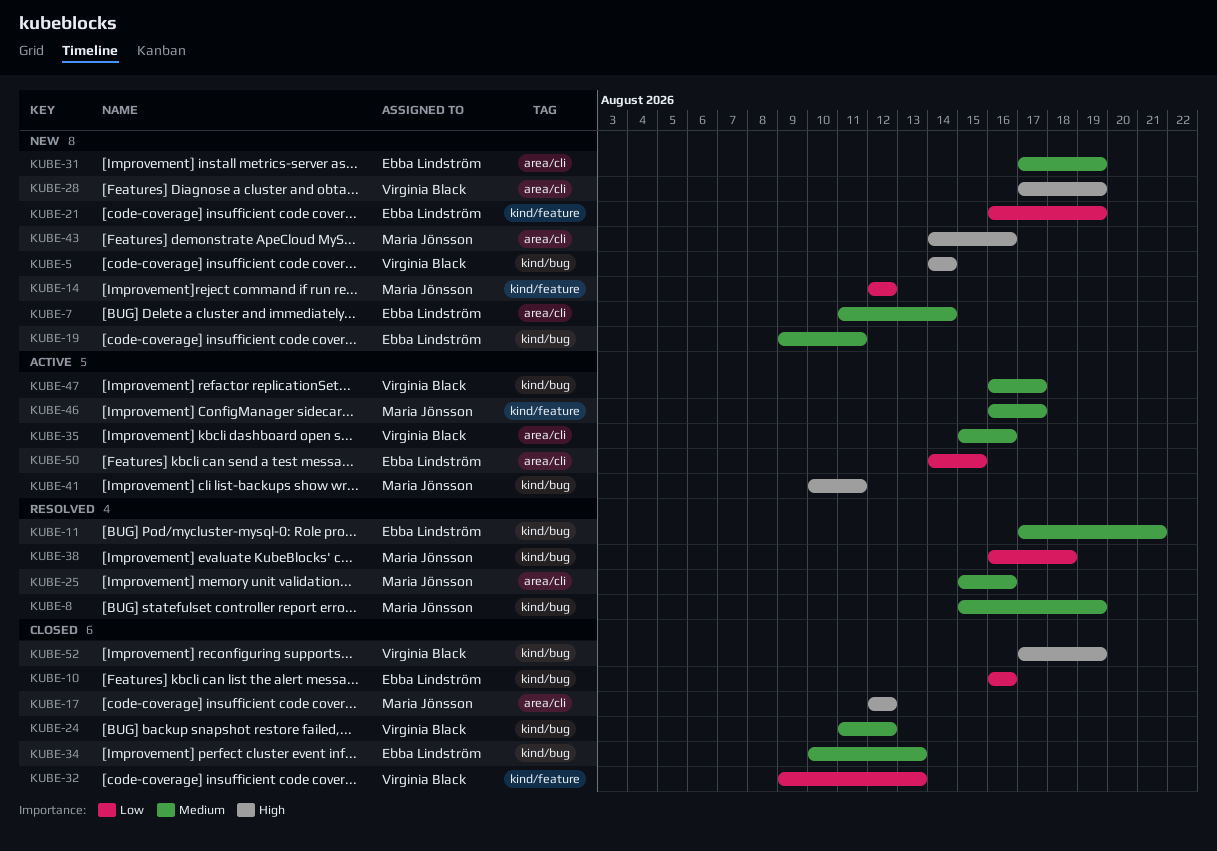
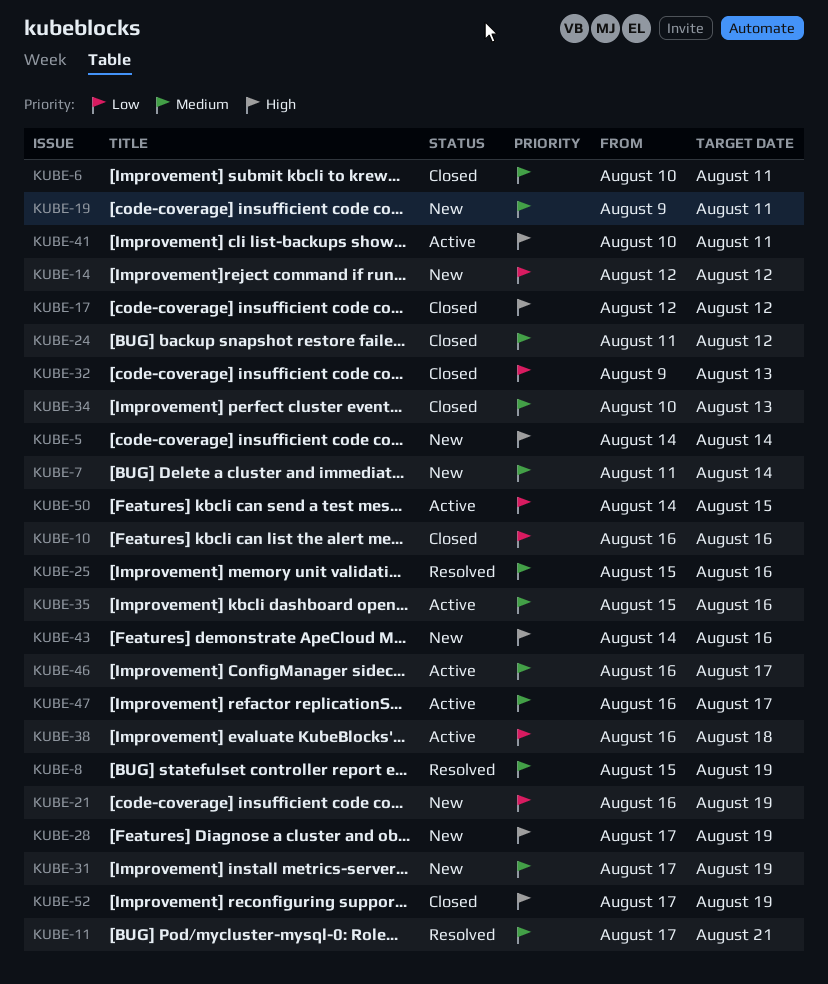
KUBE-6: none -> present
KUBE-38, status: Resolved -> Active

